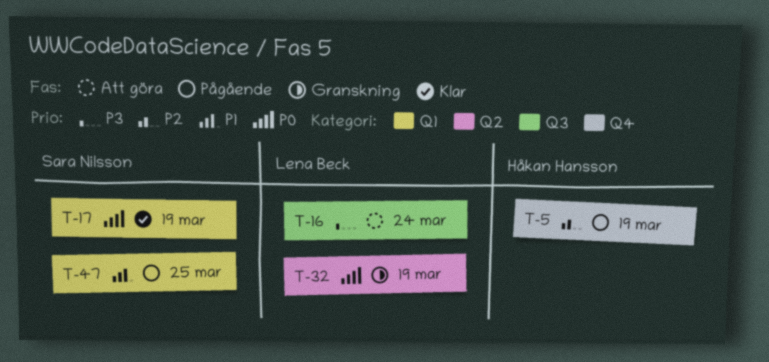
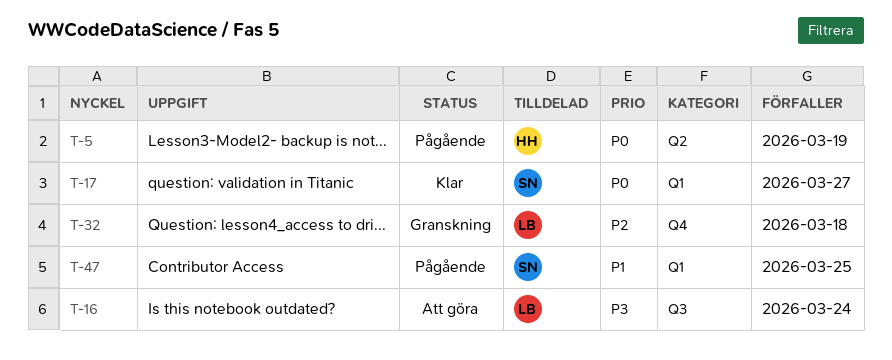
T-5, priority: P2 -> P0
T-5, label: Q4 -> Q2
T-17, due: Mar 19 -> Mar 27
T-32, priority: P0 -> P2
T-32, label: Q2 -> Q4
T-32, due: Mar 19 -> Mar 18

